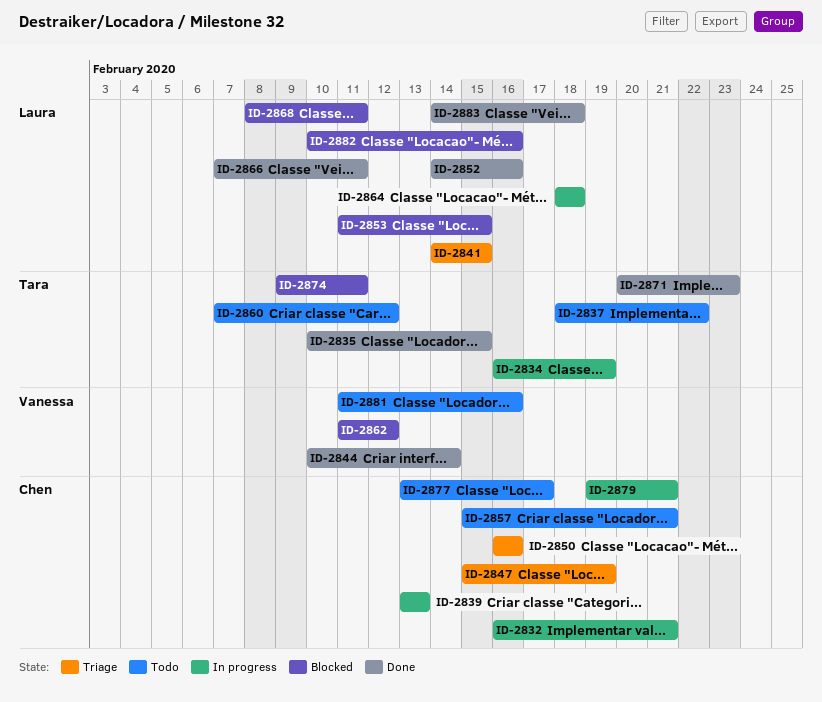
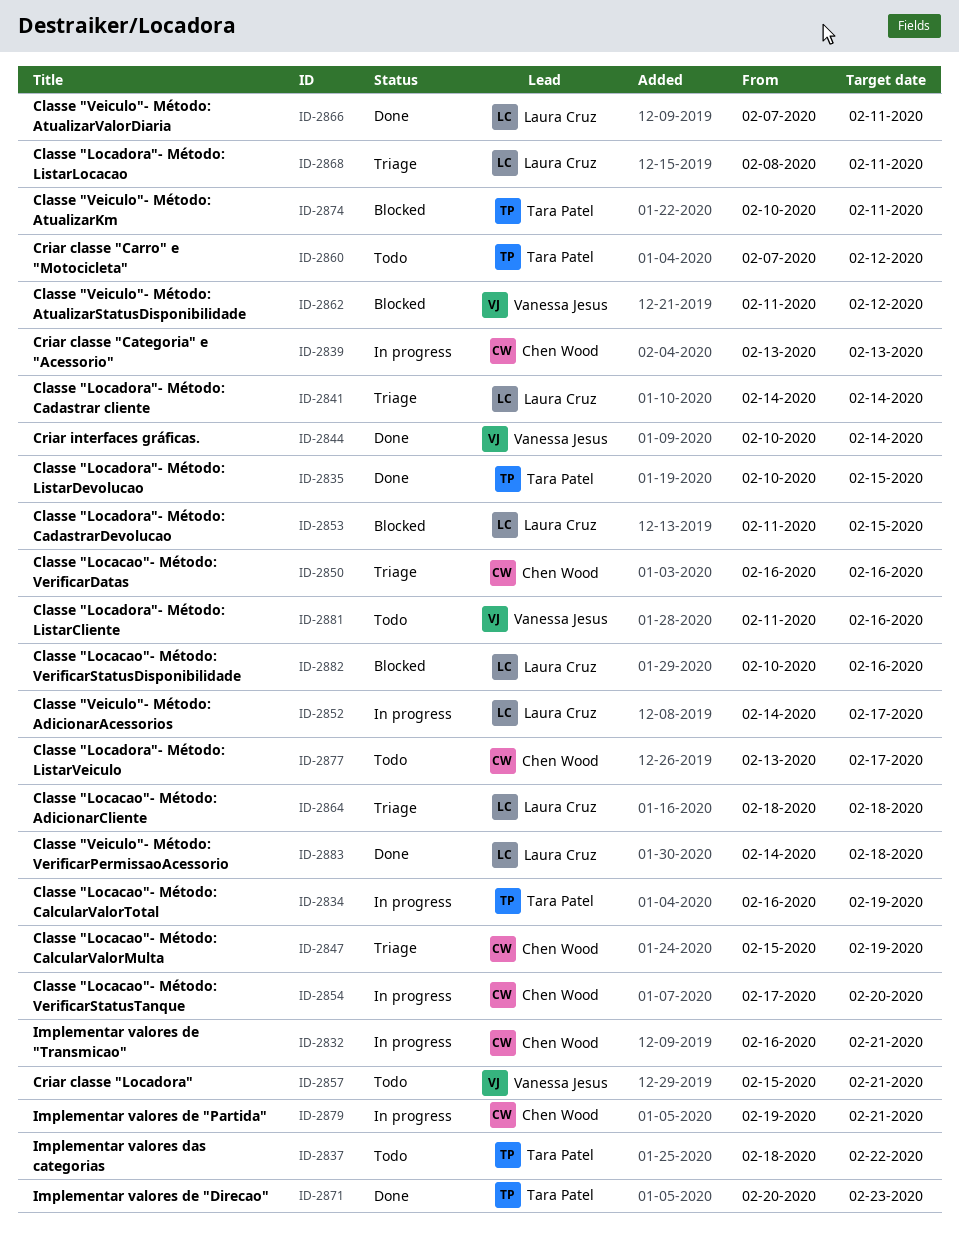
ID-2841, due: Feb 15 -> Feb 14
ID-2852, status: Done -> In progress
ID-2852, due: Feb 16 -> Feb 17
ID-2854: none -> present
ID-2857, owner: Chen Wood -> Vanessa Jesus
ID-2864, status: In progress -> Triage
ID-2868, status: Blocked -> Triage
ID-2874, start: Feb 9 -> Feb 10

